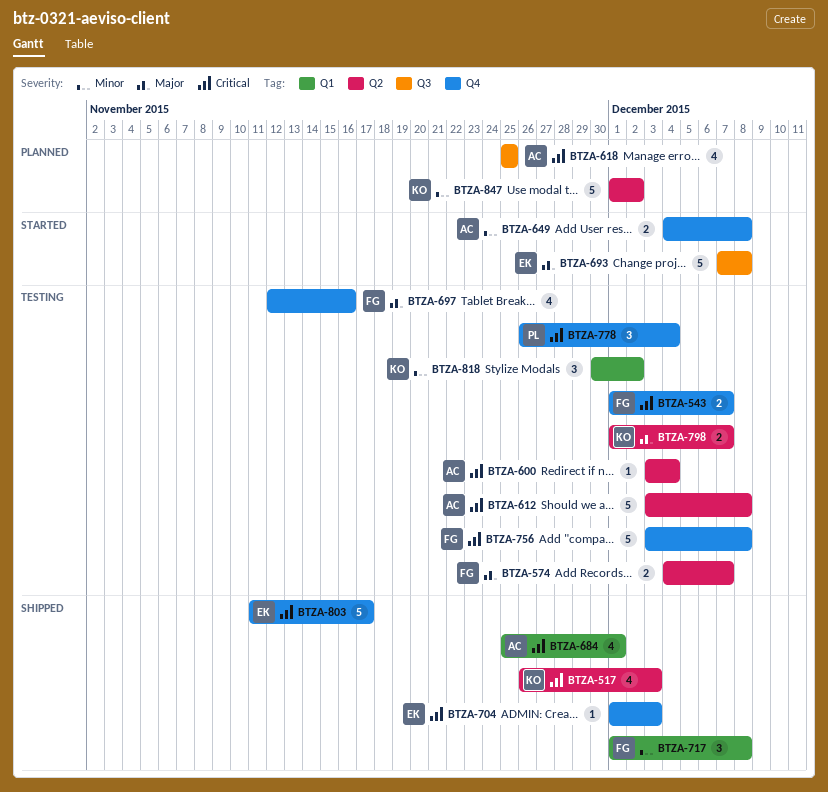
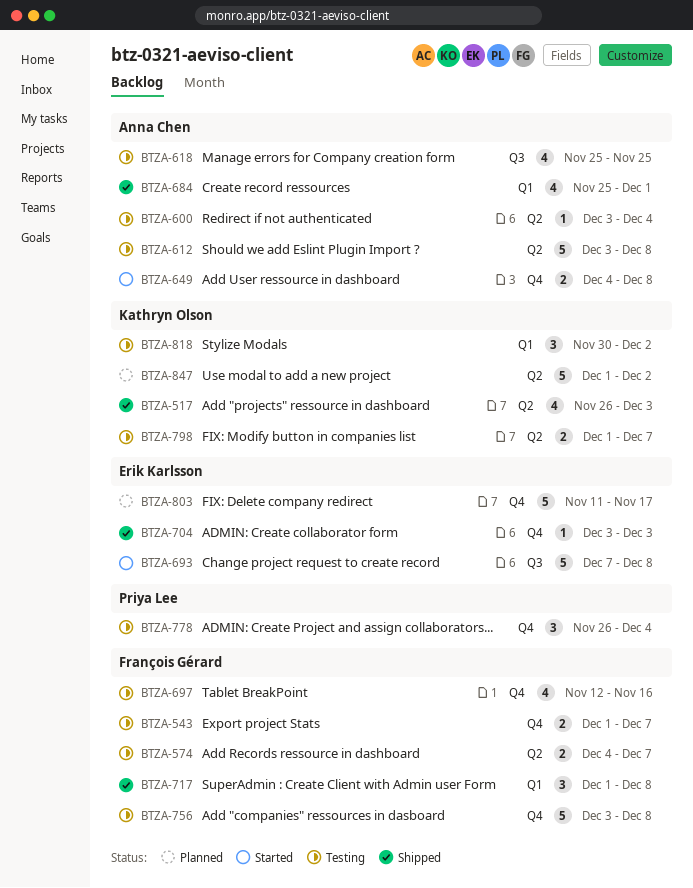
BTZA-618, status: Planned -> Testing
BTZA-704, start: Dec 1 -> Dec 3
BTZA-803, status: Shipped -> Planned

